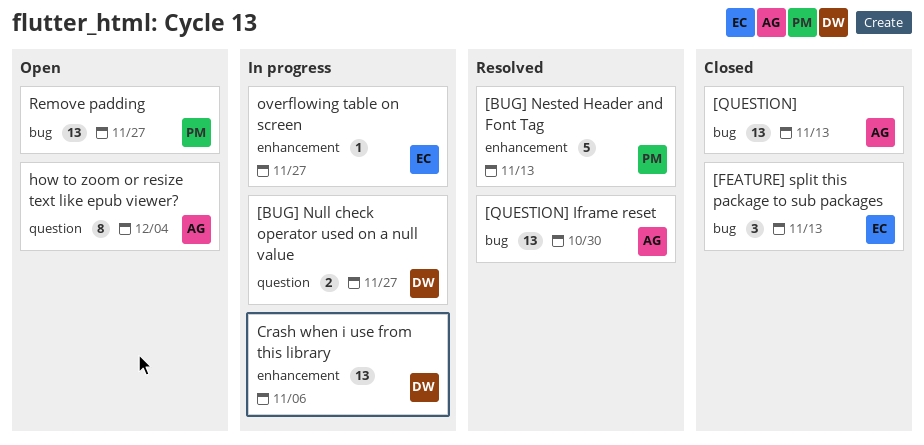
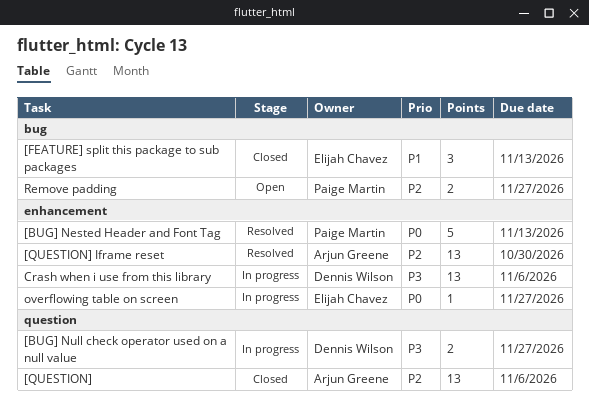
[QUESTION], label: bug -> question
[QUESTION], due: Nov 13 -> Nov 6
[QUESTION] Iframe reset, label: bug -> enhancement
how to zoom or resize text like epub viewer?: present -> none
Remove padding, estimate: 13 -> 2

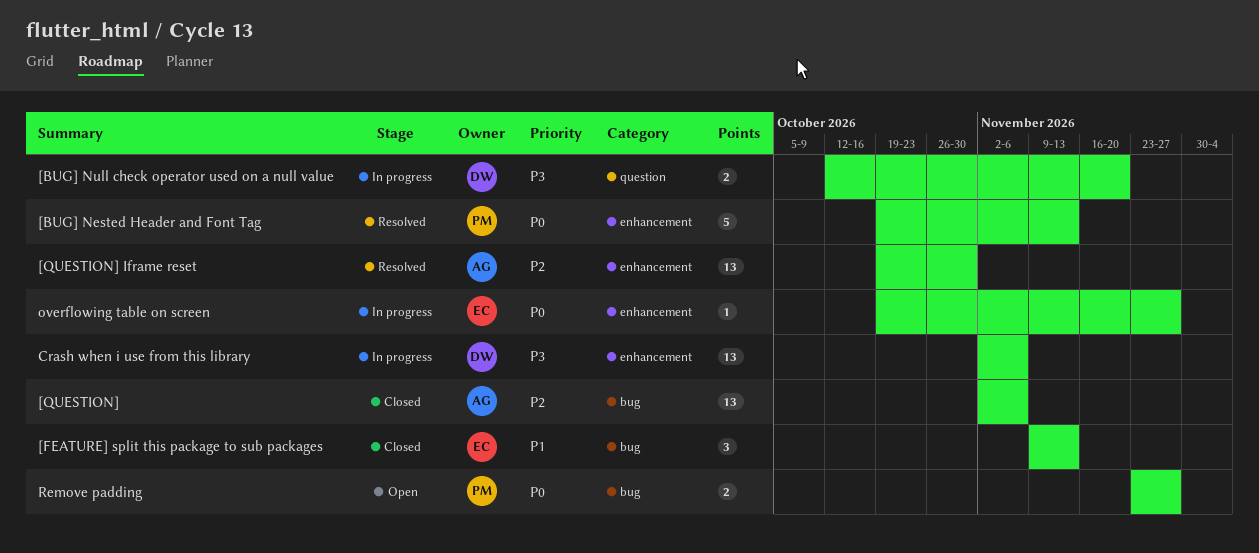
[BUG] Null check operator used on a null value, due: Nov 27 -> Nov 20
[QUESTION], label: question -> bug
Remove padding, priority: P2 -> P0

